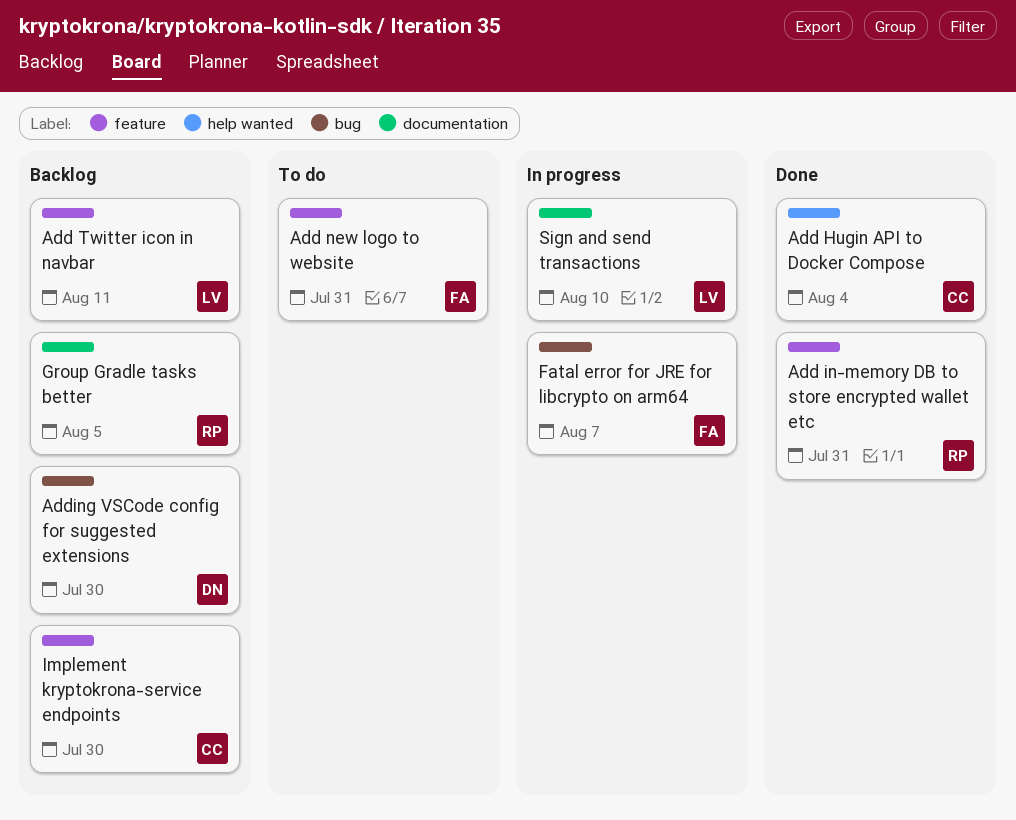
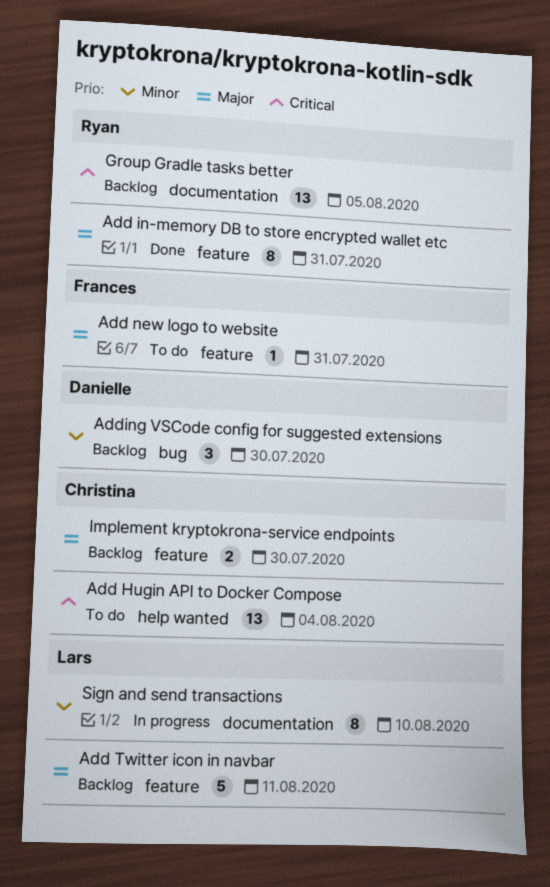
Add Hugin API to Docker Compose, status: Done -> To do
Fatal error for JRE for libcrypto on arm64: present -> none

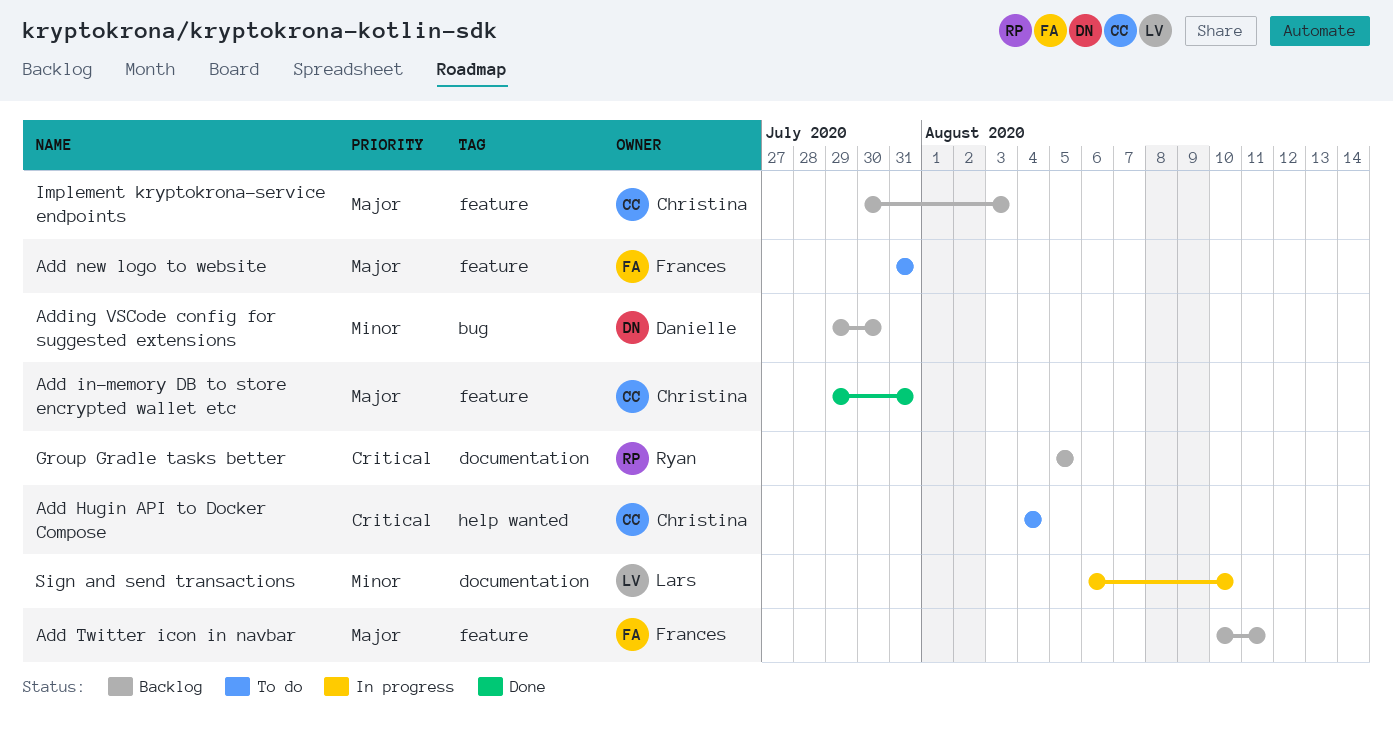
Add in-memory DB to store encrypted wallet etc, owner: Ryan -> Christina
Add Twitter icon in navbar, owner: Lars -> Frances
Implement kryptokrona-service endpoints, due: Jul 30 -> Aug 3

